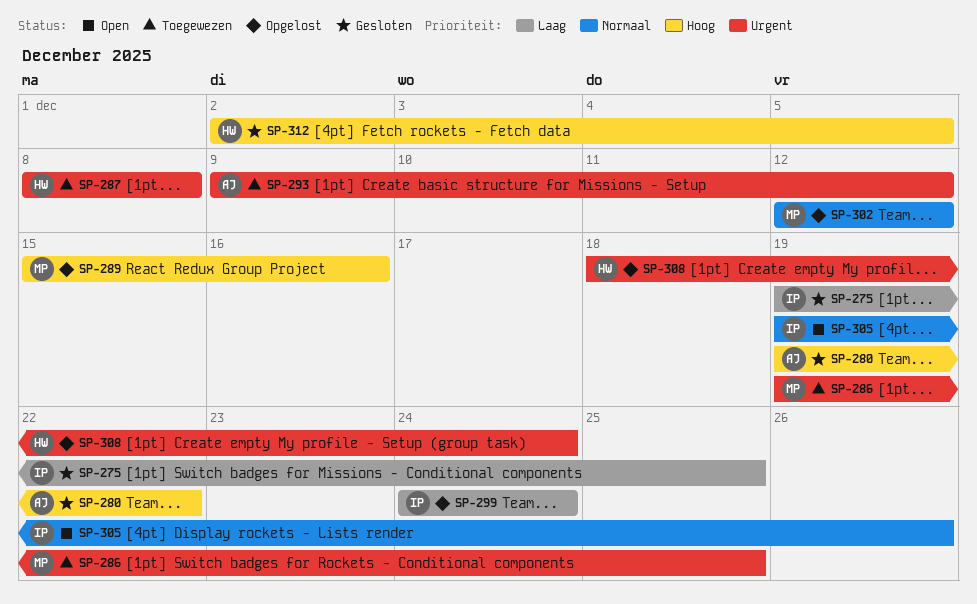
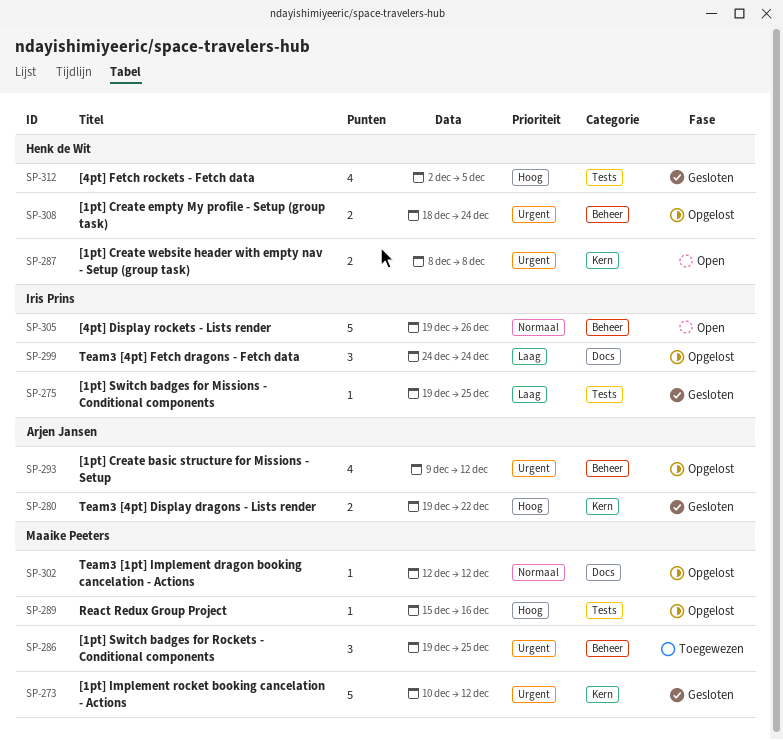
SP-273: none -> present
SP-287, status: Toegewezen -> Open
SP-293, status: Toegewezen -> Opgelost

